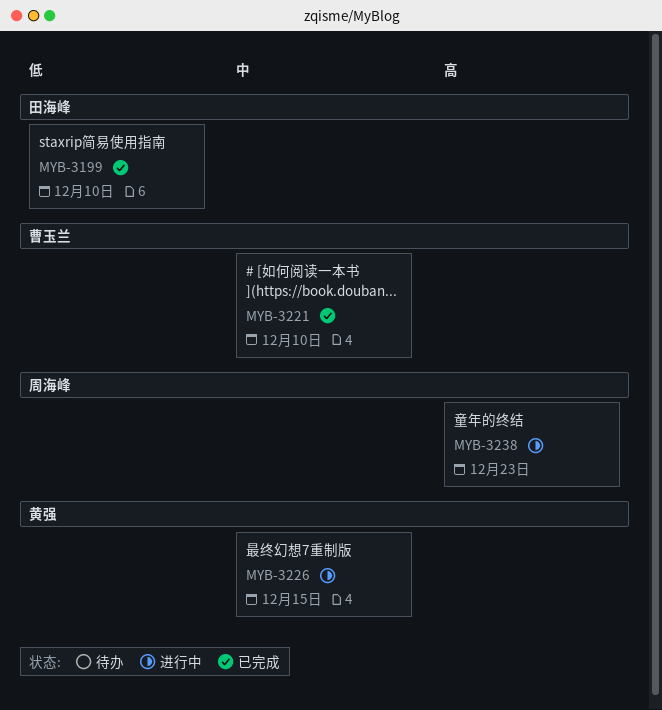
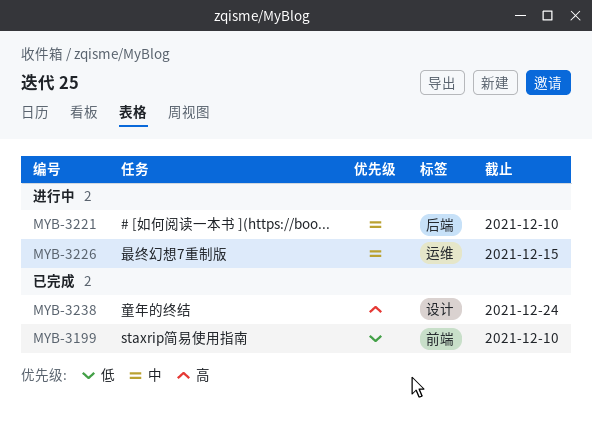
MYB-3221, status: 已完成 -> 进行中
MYB-3238, status: 进行中 -> 已完成
MYB-3238, due: Dec 23 -> Dec 24

